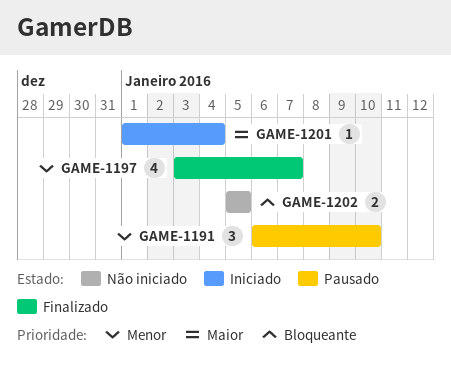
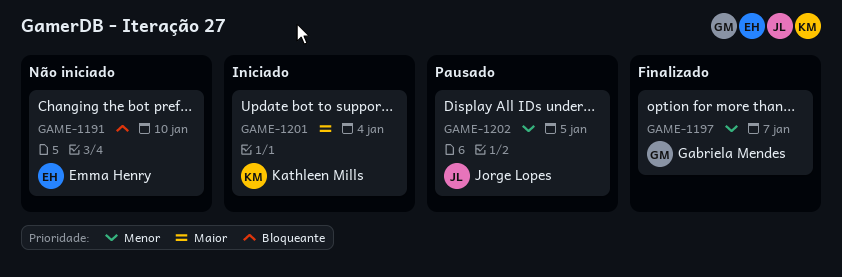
GAME-1191, status: Pausado -> Não iniciado
GAME-1191, priority: Menor -> Bloqueante
GAME-1202, status: Não iniciado -> Pausado
GAME-1202, priority: Bloqueante -> Menor

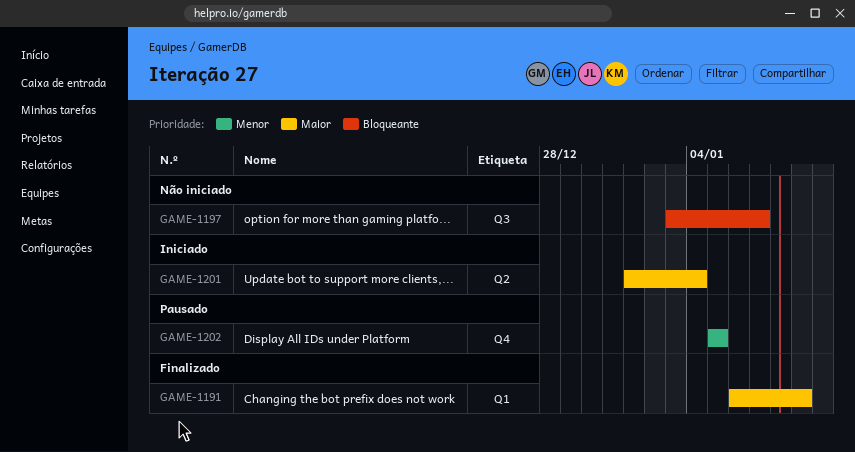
GAME-1191, status: Não iniciado -> Finalizado
GAME-1191, priority: Bloqueante -> Maior
GAME-1191, due: Jan 10 -> Jan 9
GAME-1197, status: Finalizado -> Não iniciado
GAME-1197, priority: Menor -> Bloqueante

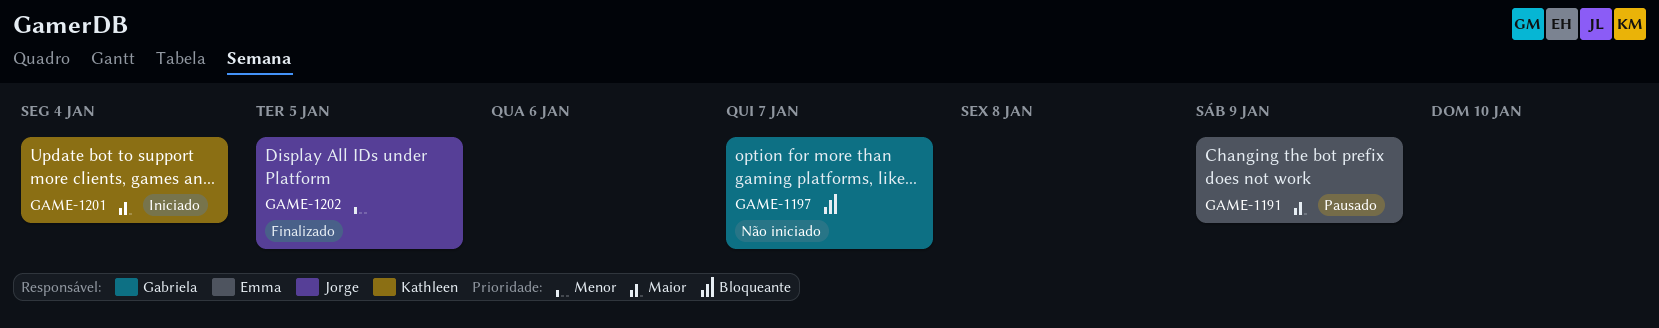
GAME-1191, status: Finalizado -> Pausado
GAME-1202, status: Pausado -> Finalizado

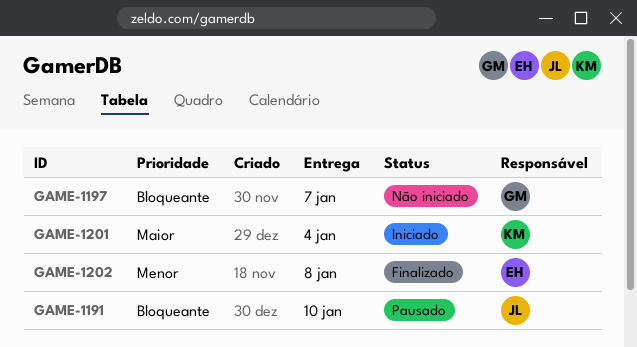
GAME-1191, owner: Emma -> Jorge
GAME-1191, priority: Maior -> Bloqueante
GAME-1191, due: Jan 9 -> Jan 10
GAME-1202, owner: Jorge -> Emma
GAME-1202, due: Jan 5 -> Jan 8

